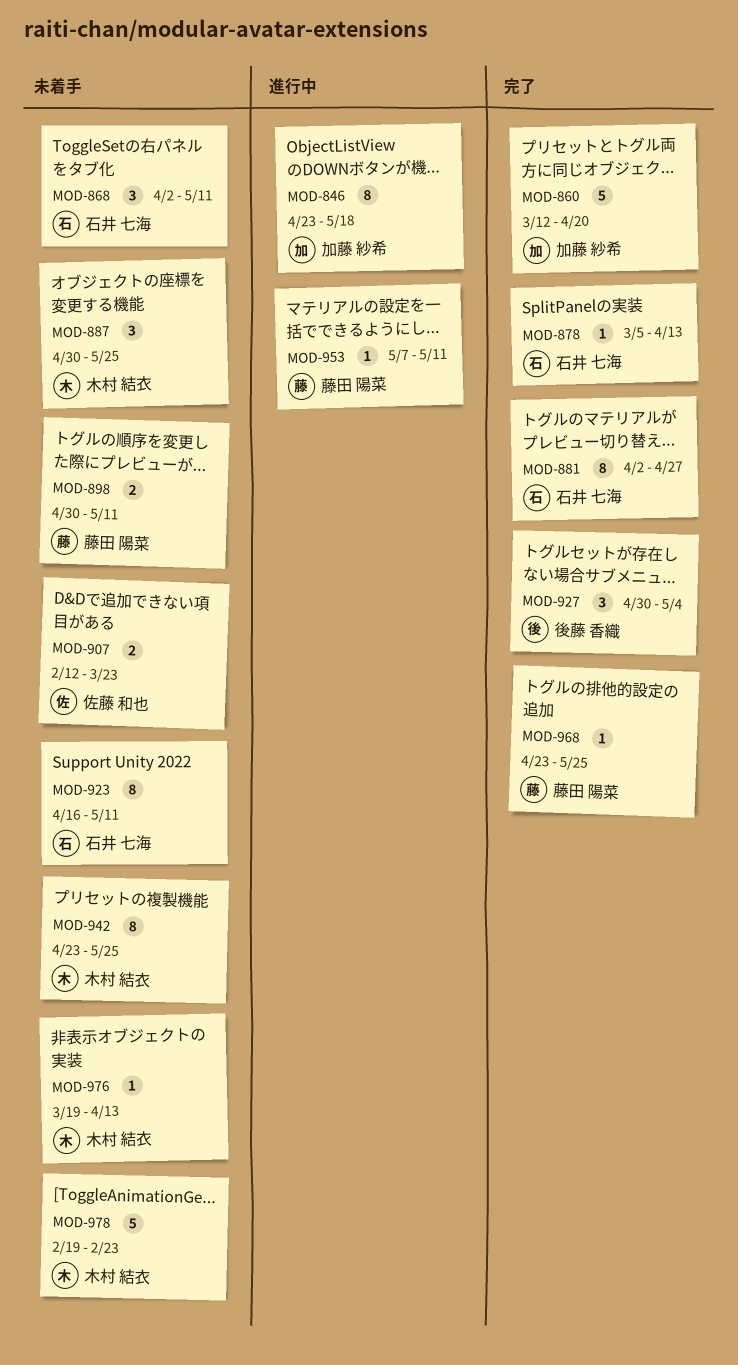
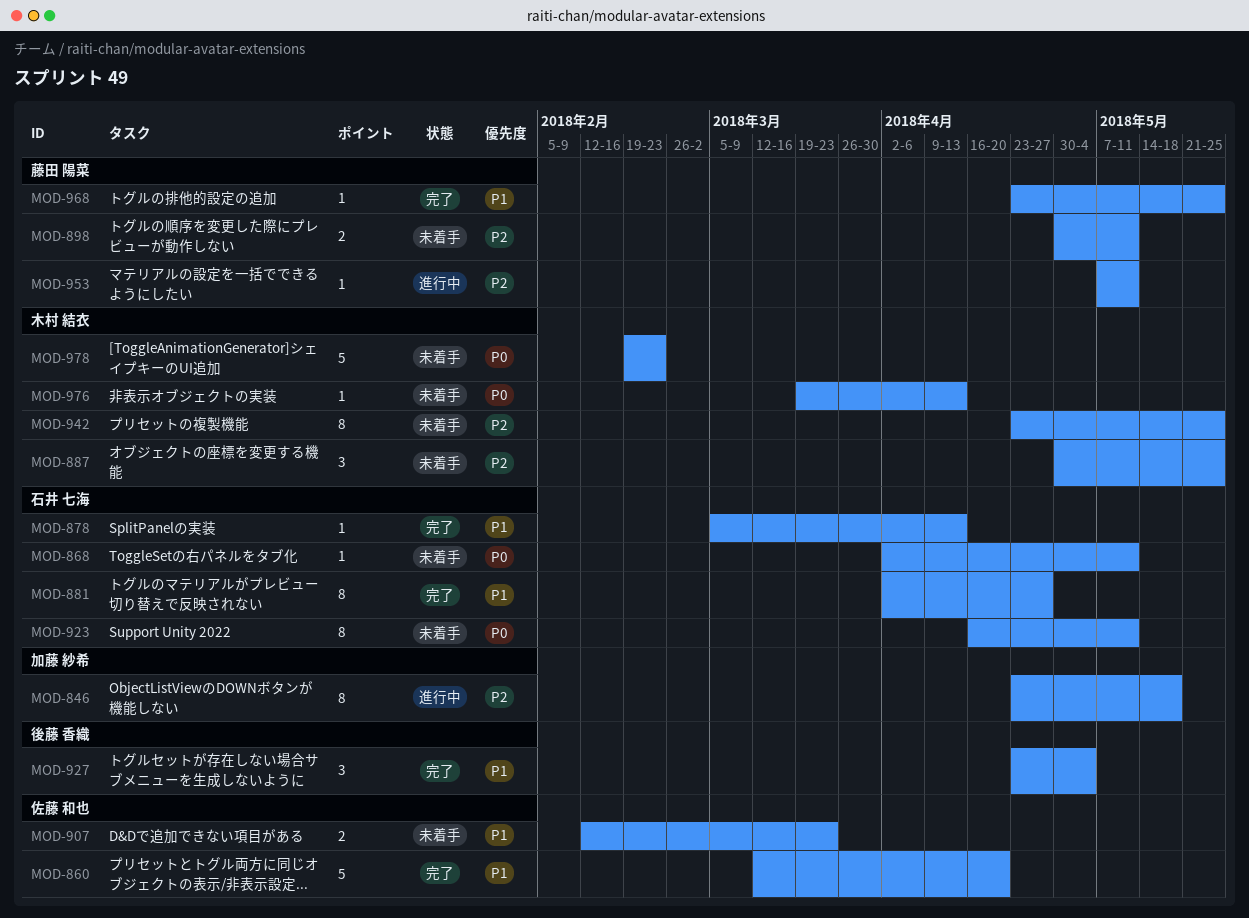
MOD-860, owner: 加藤 紗希 -> 佐藤 和也
MOD-868, estimate: 3 -> 1
MOD-927, start: Apr 30 -> Apr 23

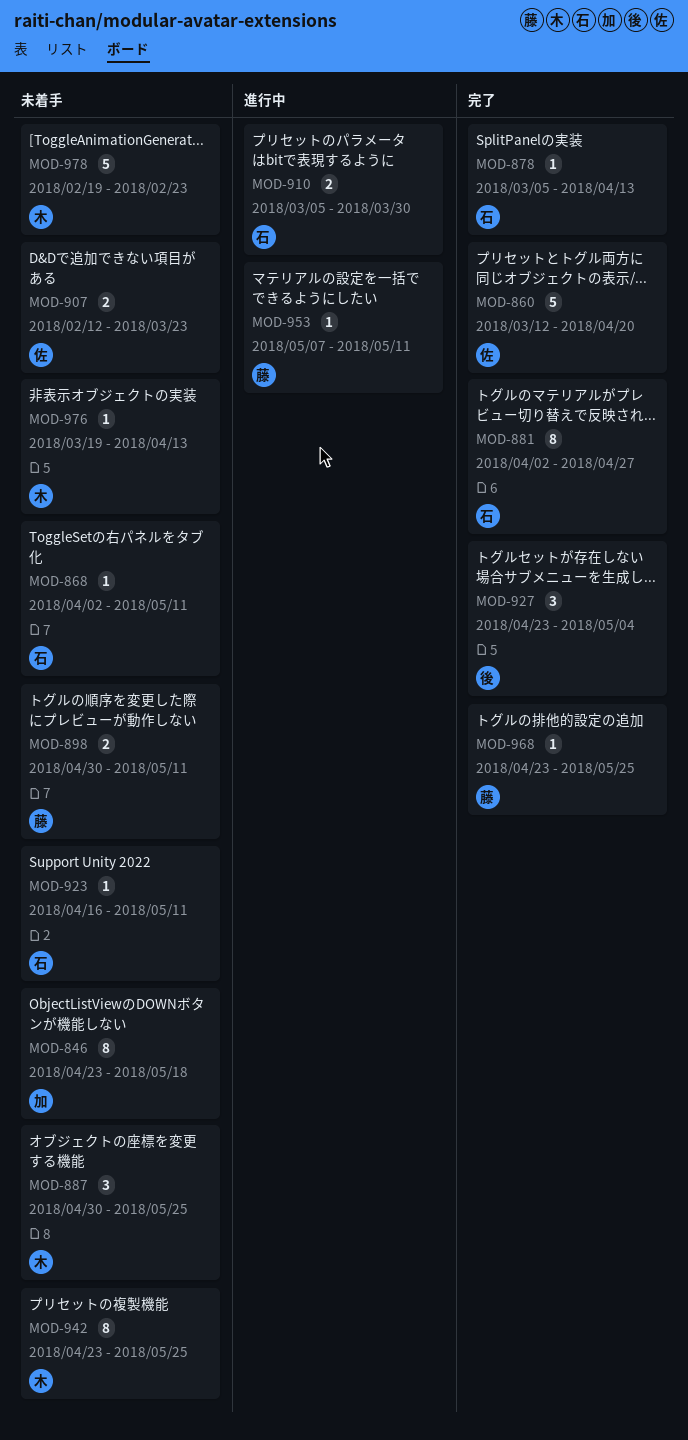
MOD-846, status: 進行中 -> 未着手
MOD-910: none -> present
MOD-923, estimate: 8 -> 1

